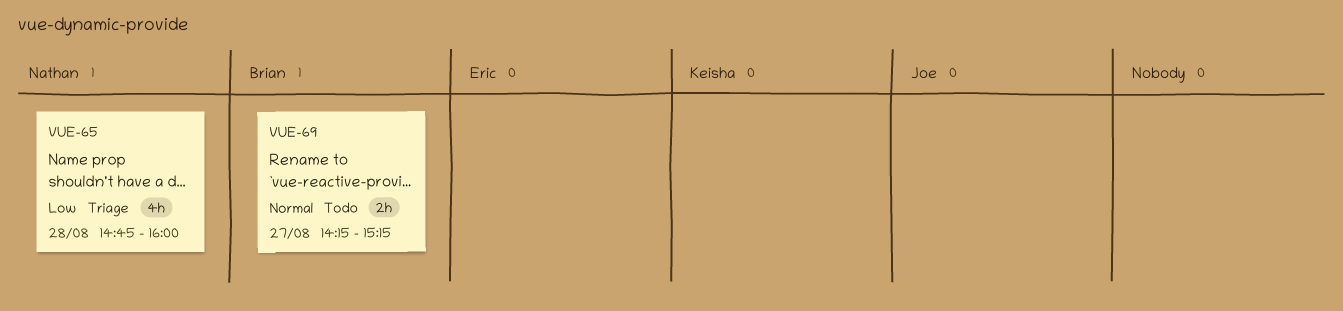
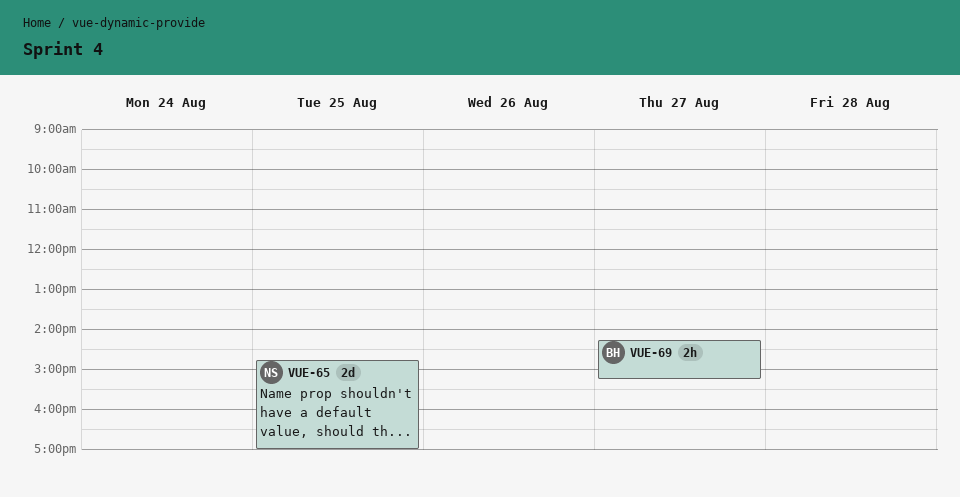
VUE-65, estimate: 4h -> 2d
VUE-65, day: Aug 28 -> Aug 25
VUE-65, ends: 16:00 -> 17:00

